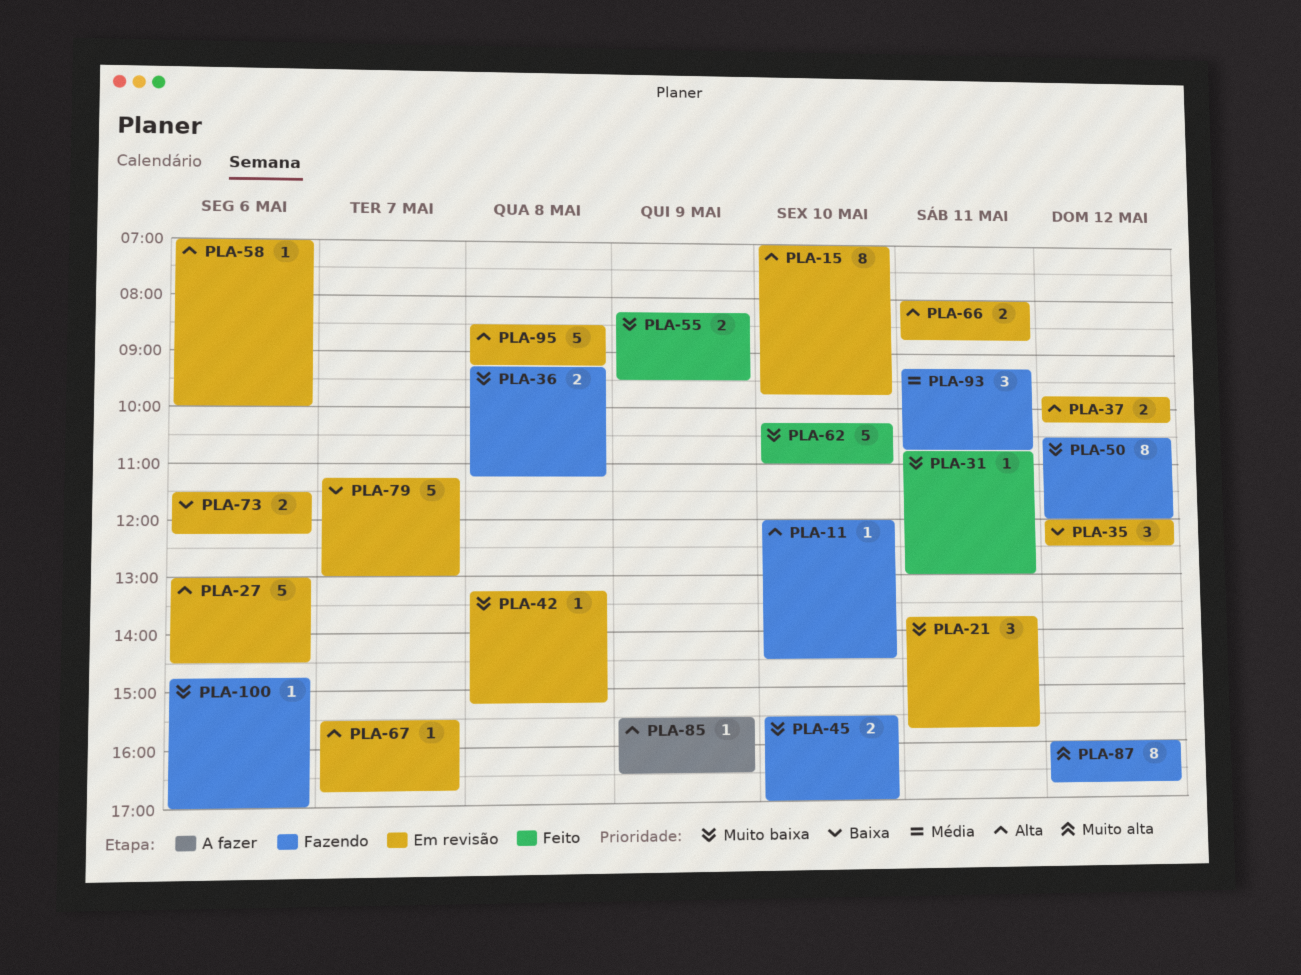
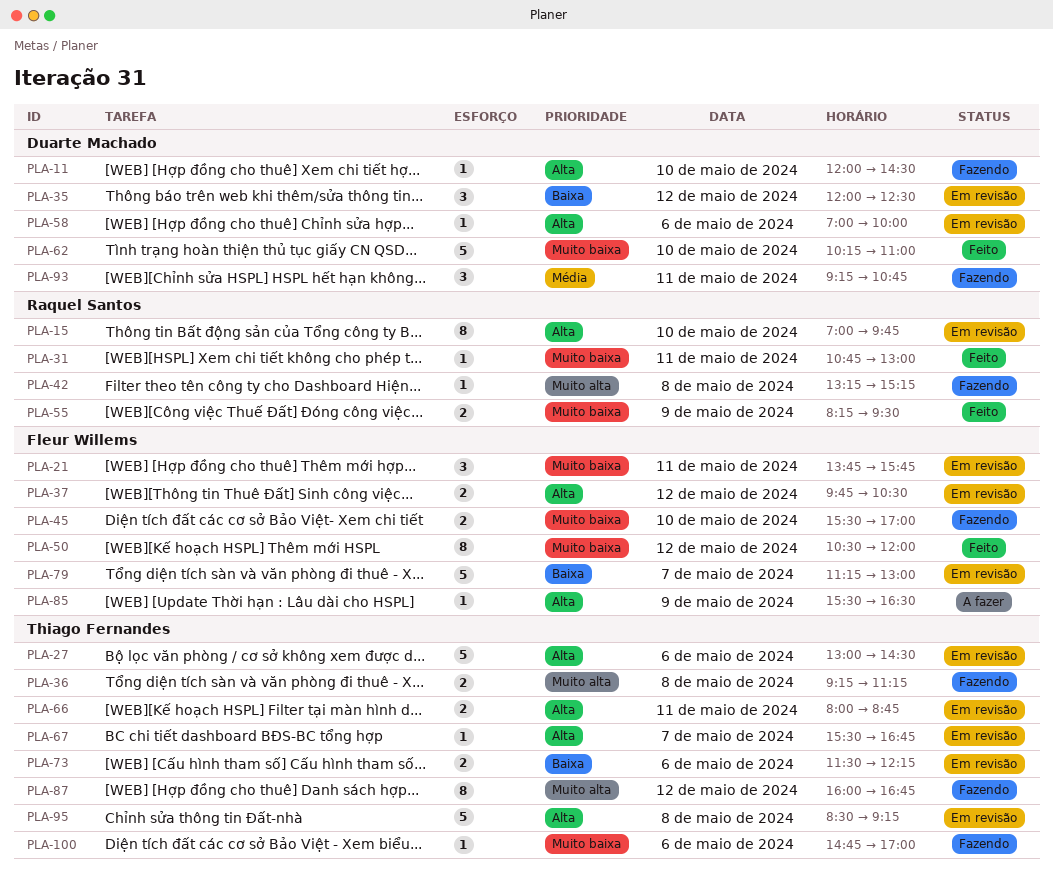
PLA-36, priority: Muito baixa -> Muito alta
PLA-37, ends: 10:15 -> 10:30
PLA-42, status: Em revisão -> Fazendo
PLA-42, priority: Muito baixa -> Muito alta
PLA-50, status: Fazendo -> Feito

